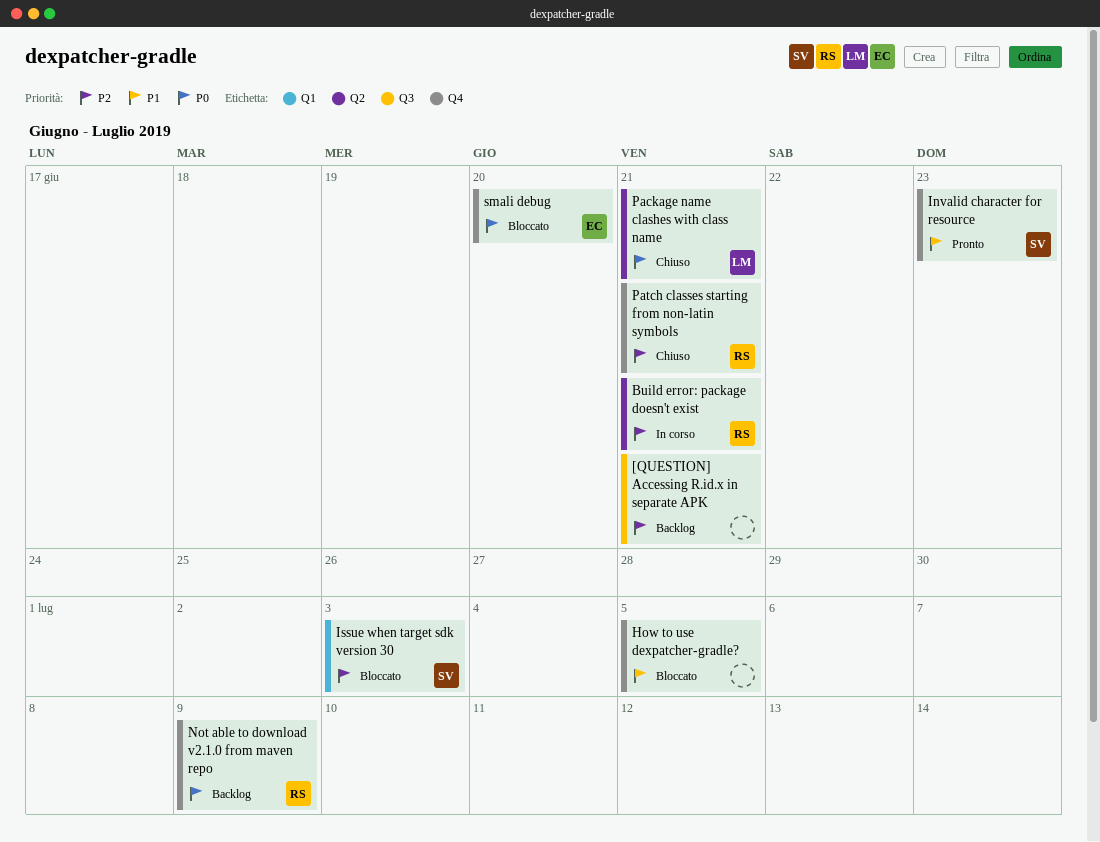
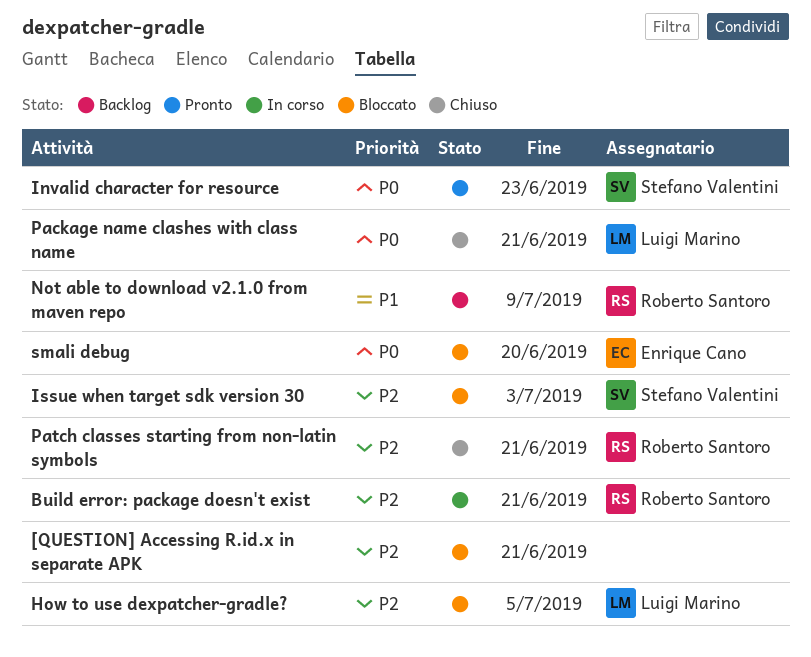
[QUESTION] Accessing R.id.x in separate APK, status: Backlog -> Bloccato
How to use dexpatcher-gradle?, owner: none -> Luigi Marino
How to use dexpatcher-gradle?, priority: P1 -> P2
Invalid character for resource, priority: P1 -> P0
Not able to download v2.1.0 from maven repo, priority: P0 -> P1

